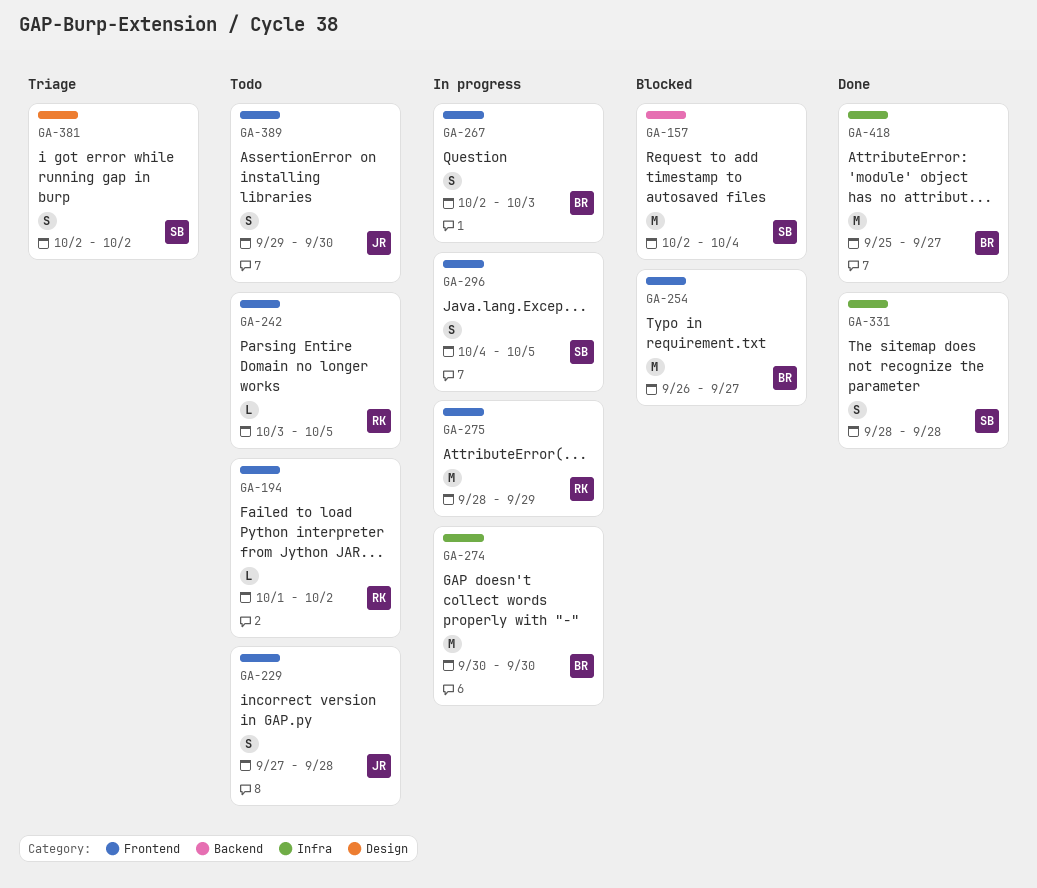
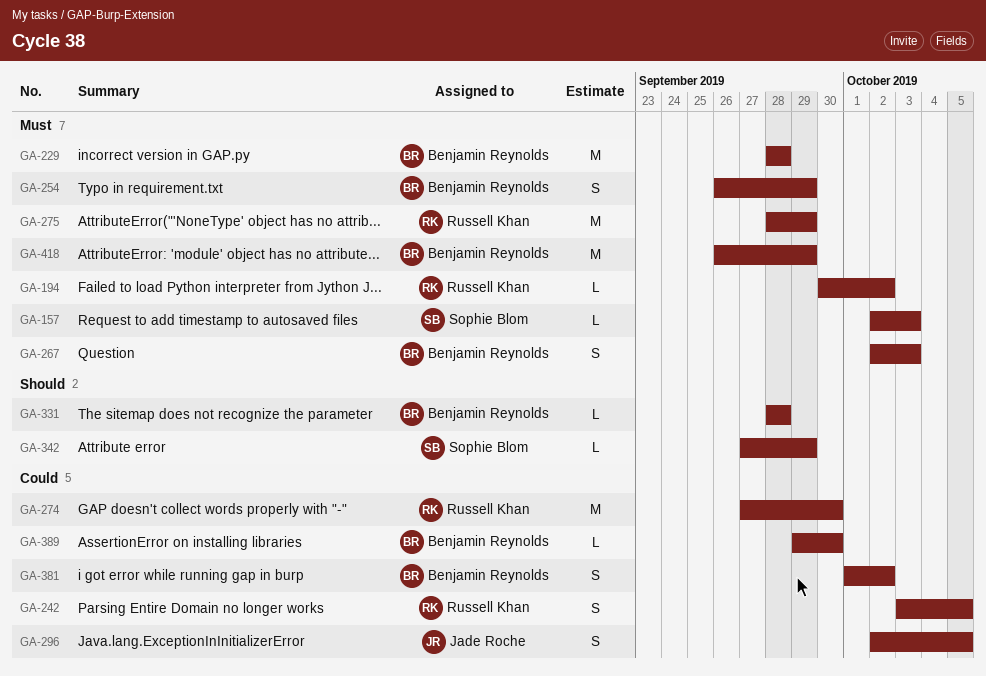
GA-157, estimate: M -> L
GA-157, due: Oct 4 -> Oct 3
GA-194, start: Oct 1 -> Sep 30
GA-229, owner: Jade Roche -> Benjamin Reynolds
GA-229, estimate: S -> M
GA-229, start: Sep 27 -> Sep 28
GA-242, estimate: L -> S
GA-254, estimate: M -> S
GA-254, due: Sep 27 -> Sep 29
GA-274, owner: Benjamin Reynolds -> Russell Khan
GA-274, start: Sep 30 -> Sep 27
GA-296, owner: Sophie Blom -> Jade Roche
GA-296, start: Oct 4 -> Oct 2
GA-331, owner: Sophie Blom -> Benjamin Reynolds
GA-331, estimate: S -> L
GA-342: none -> present
GA-381, owner: Sophie Blom -> Benjamin Reynolds
GA-381, start: Oct 2 -> Oct 1
GA-389, owner: Jade Roche -> Benjamin Reynolds
GA-389, estimate: S -> L
GA-418, start: Sep 25 -> Sep 26
GA-418, due: Sep 27 -> Sep 29

